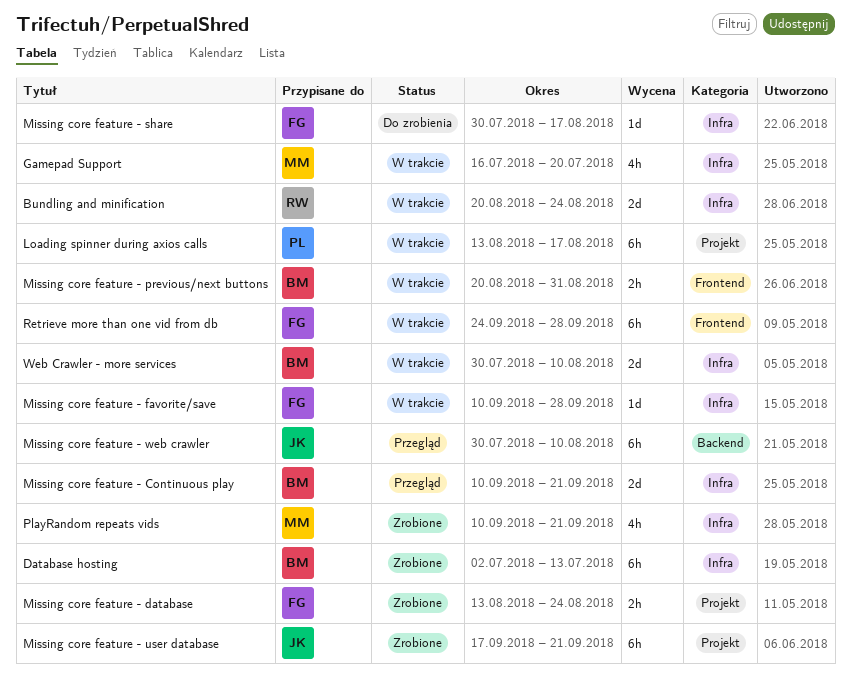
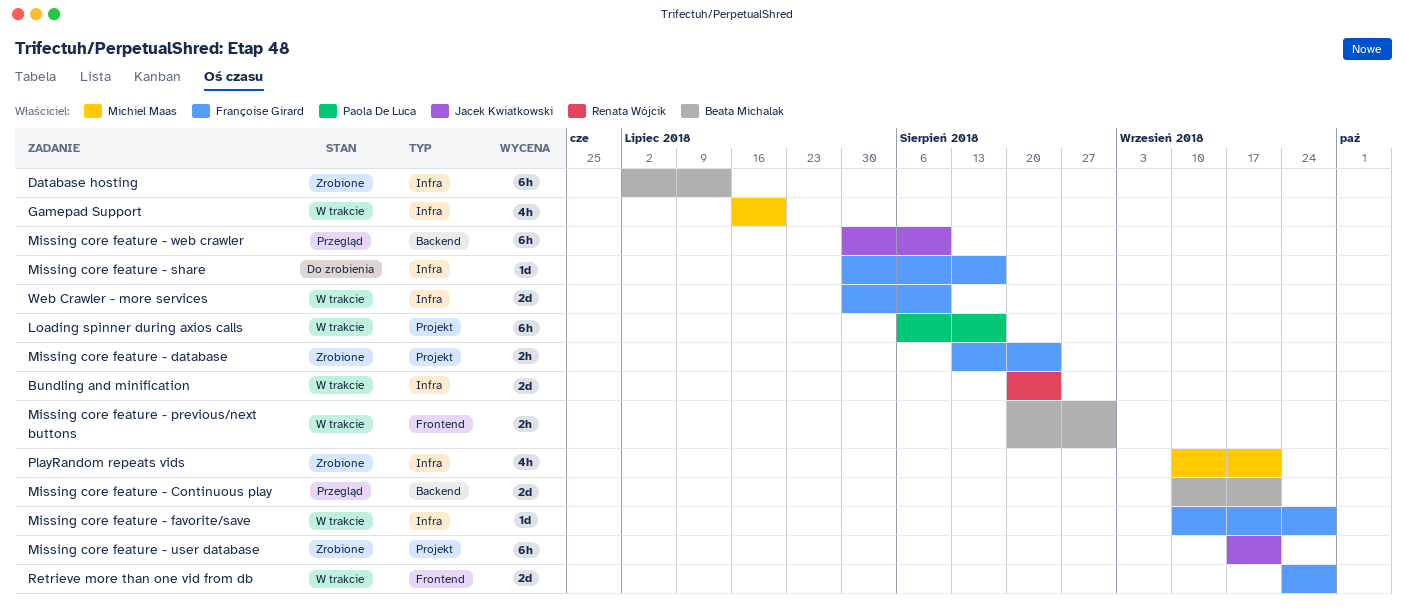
Loading spinner during axios calls, start: Aug 13 -> Aug 6
Missing core feature - Continuous play, label: Infra -> Backend
Retrieve more than one vid from db, estimate: 6h -> 2d
Web Crawler - more services, owner: Beata Michalak -> Françoise Girard

